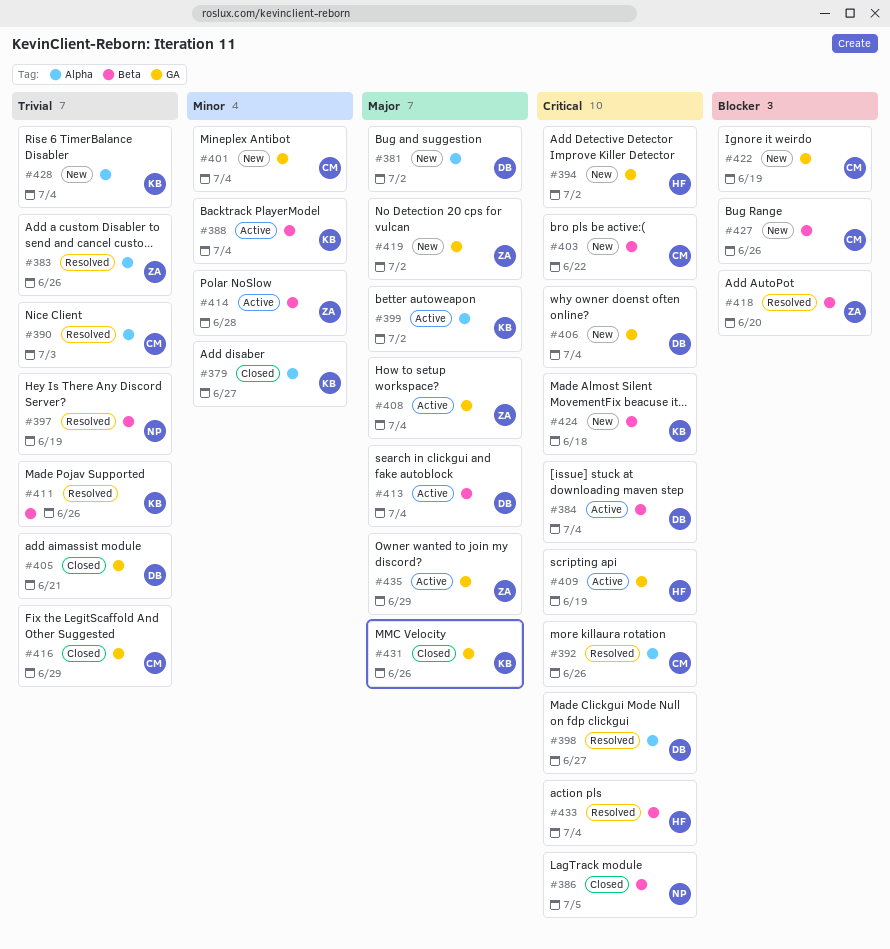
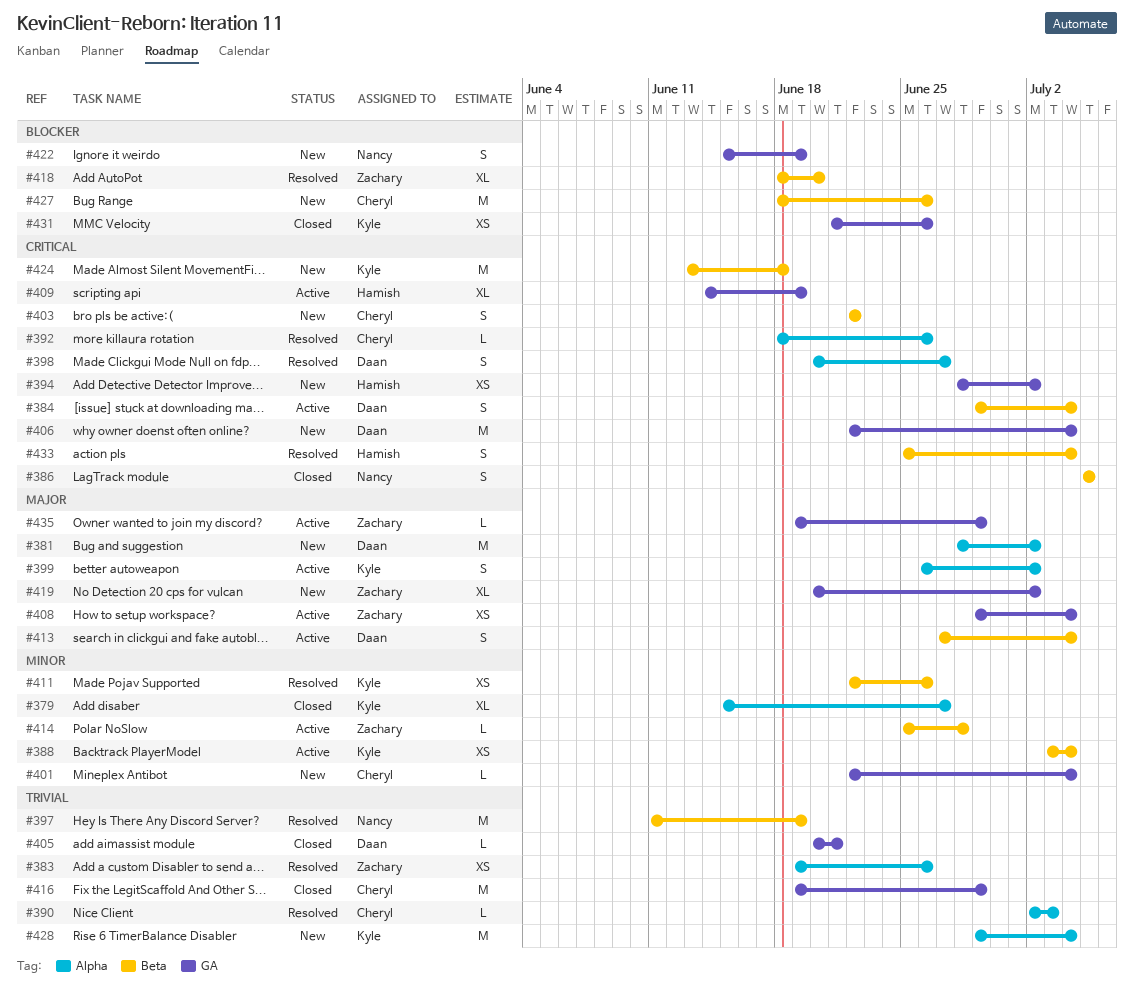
#411, priority: Trivial -> Minor
#422, owner: Cheryl -> Nancy
#431, priority: Major -> Blocker

